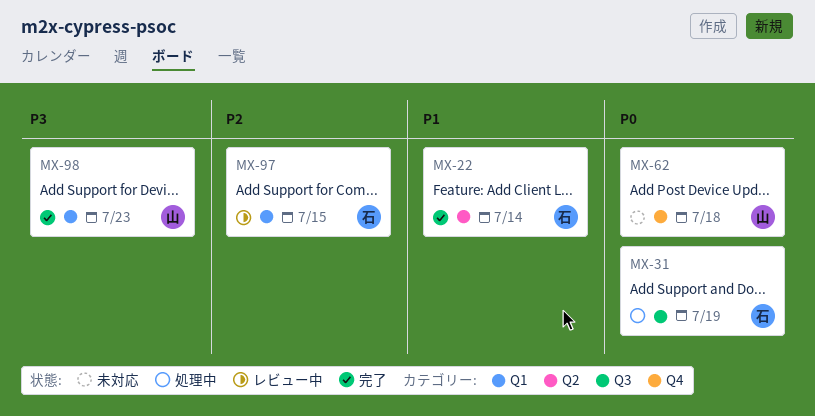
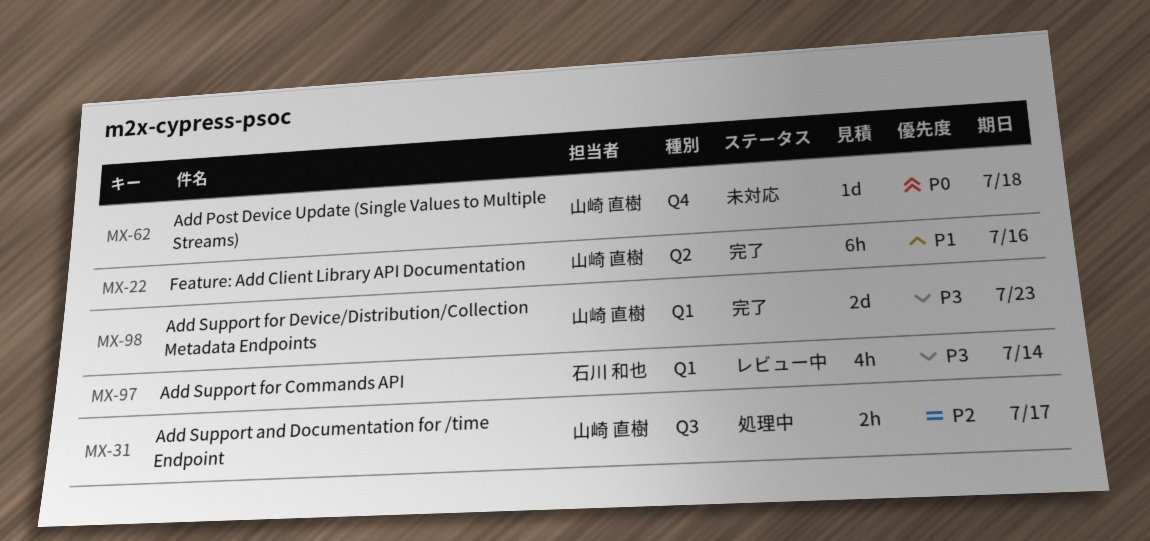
MX-22, owner: 石川 和也 -> 山崎 直樹
MX-22, due: Jul 14 -> Jul 16
MX-31, owner: 石川 和也 -> 山崎 直樹
MX-31, priority: P0 -> P2
MX-31, due: Jul 19 -> Jul 17
MX-97, priority: P2 -> P3
MX-97, due: Jul 15 -> Jul 14

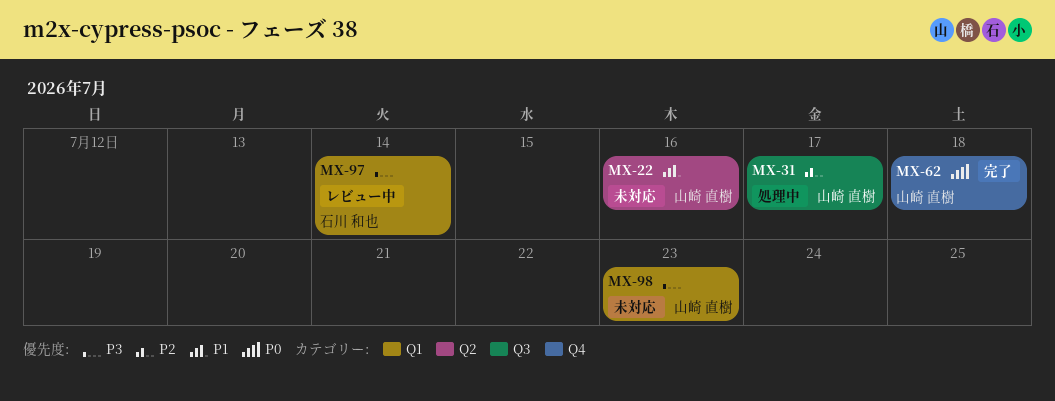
MX-22, status: 完了 -> 未対応
MX-62, status: 未対応 -> 完了
MX-98, status: 完了 -> 未対応

